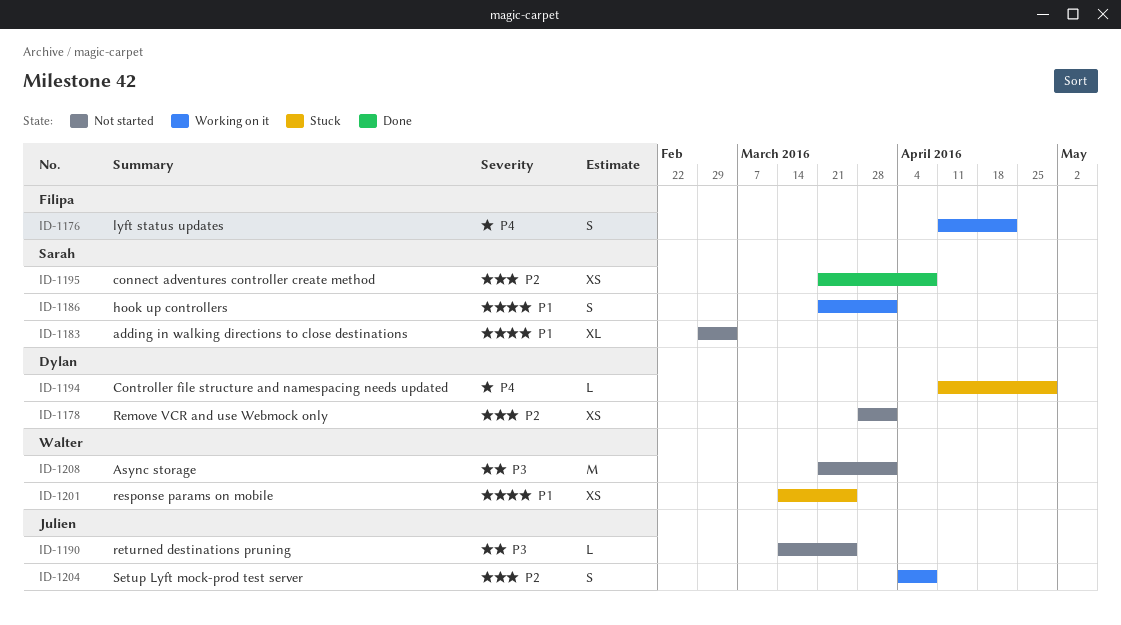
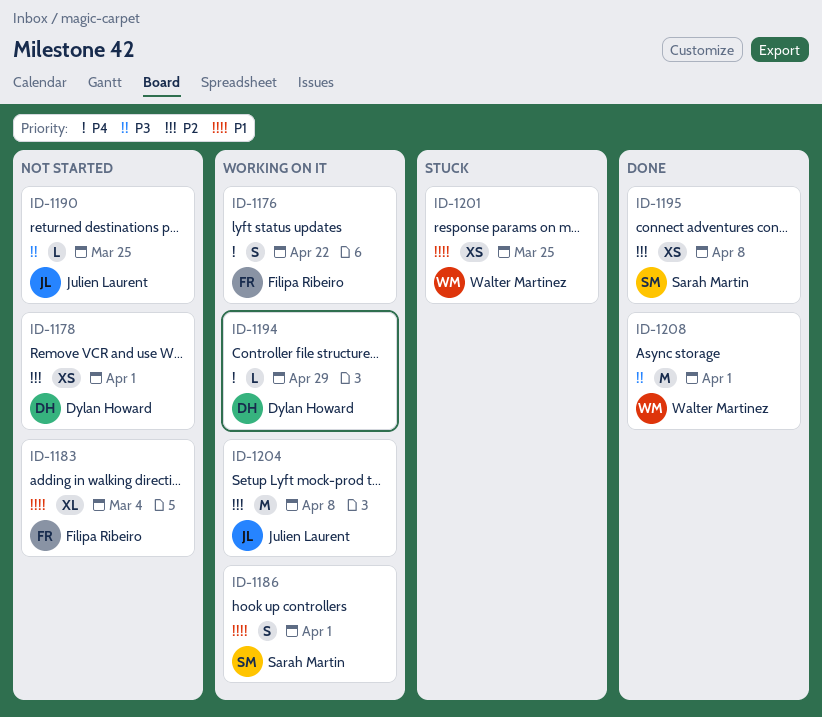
ID-1183, owner: Sarah Martin -> Filipa Ribeiro
ID-1194, status: Stuck -> Working on it
ID-1204, estimate: S -> M
ID-1208, status: Not started -> Done

